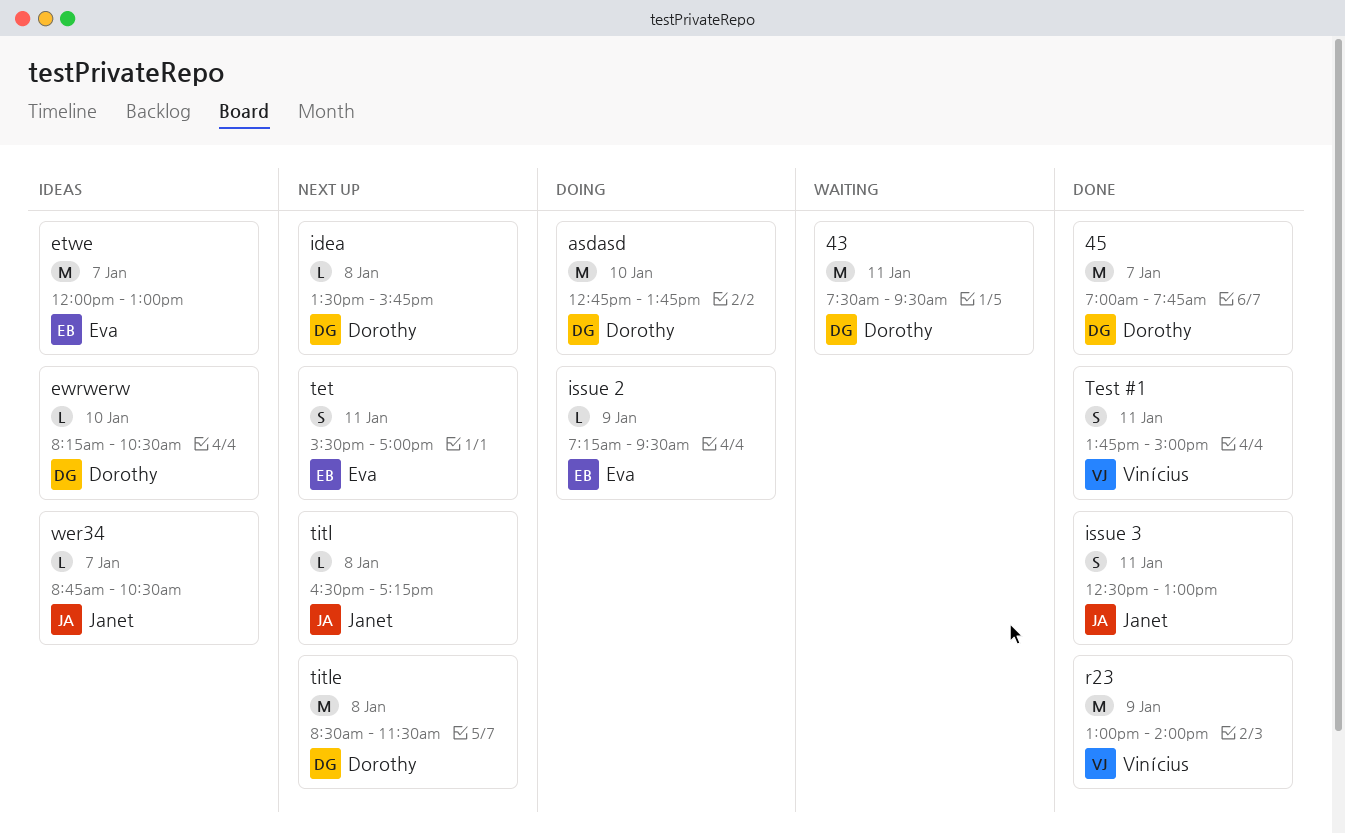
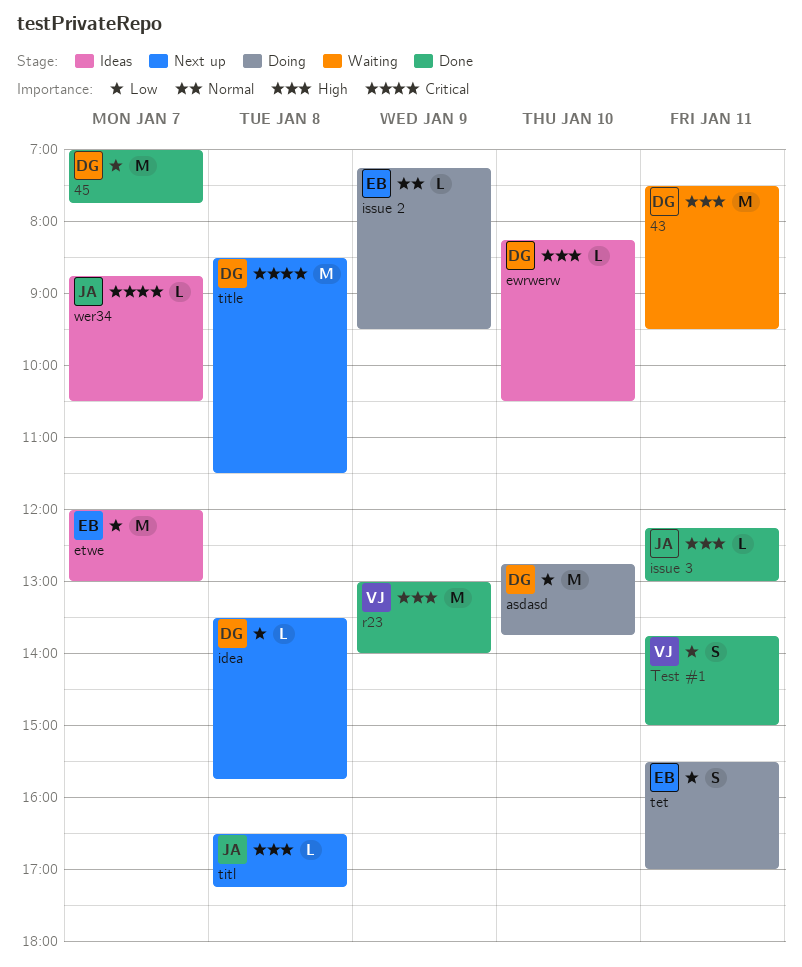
issue 3, estimate: S -> L
issue 3, begins: 12:30 -> 12:15
tet, status: Next up -> Doing

